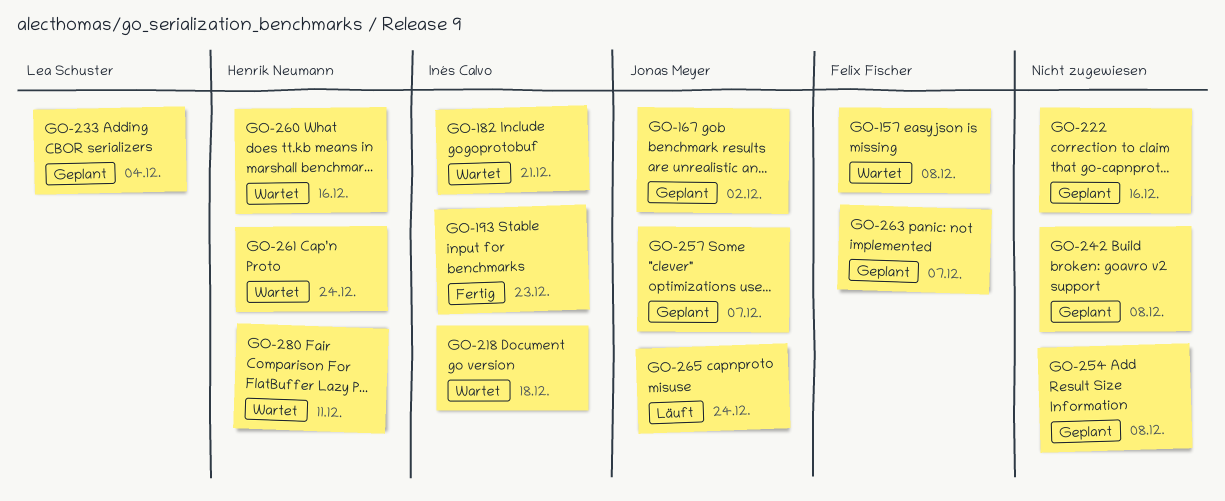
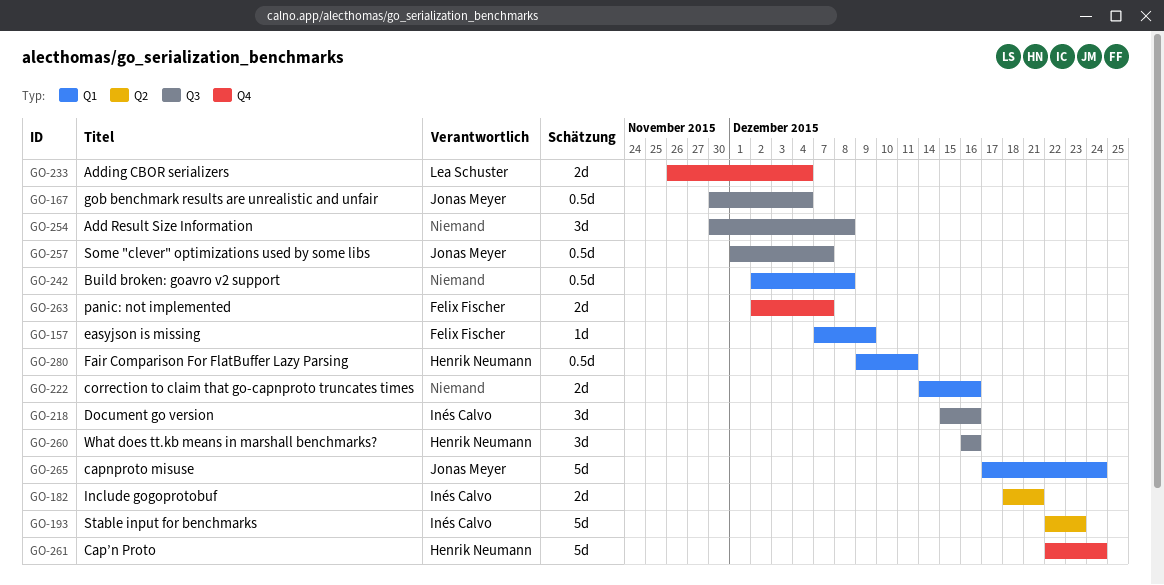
GO-157, due: Dec 8 -> Dec 9
GO-167, due: Dec 2 -> Dec 4
GO-218, due: Dec 18 -> Dec 16

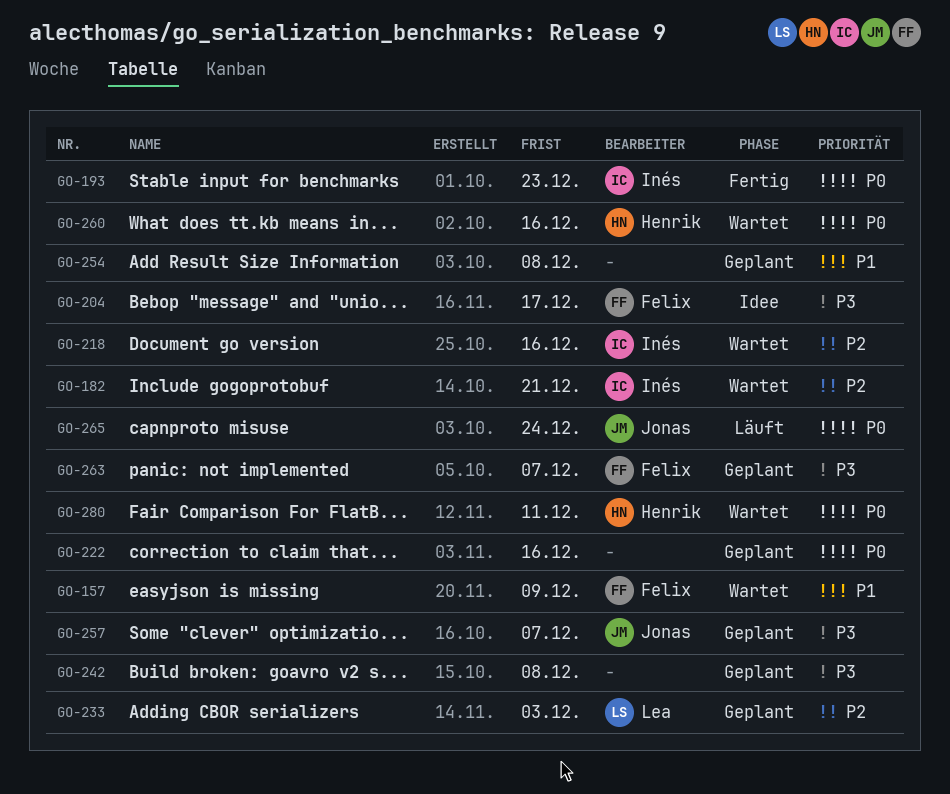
GO-167: present -> none
GO-204: none -> present
GO-233, due: Dec 4 -> Dec 3
GO-261: present -> none

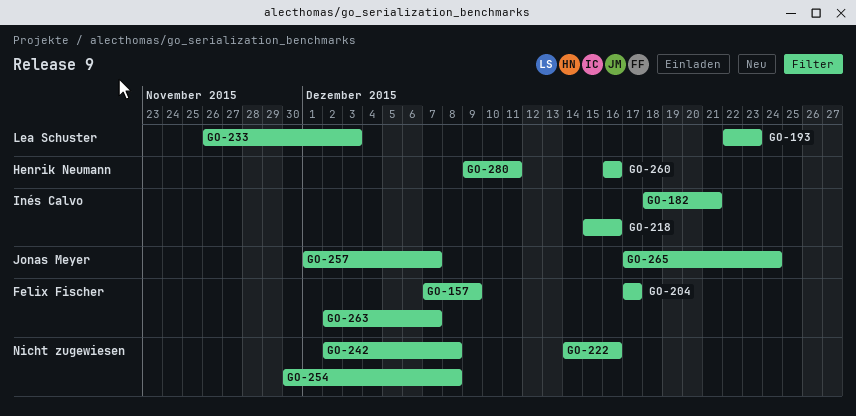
GO-193, owner: Inés Calvo -> Lea Schuster

